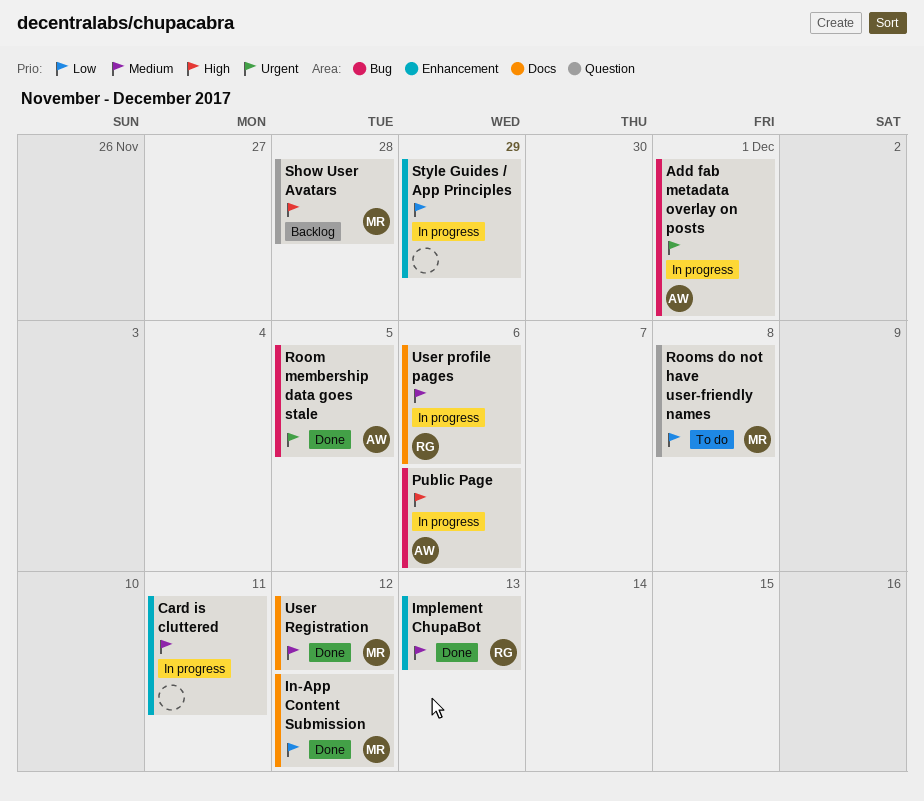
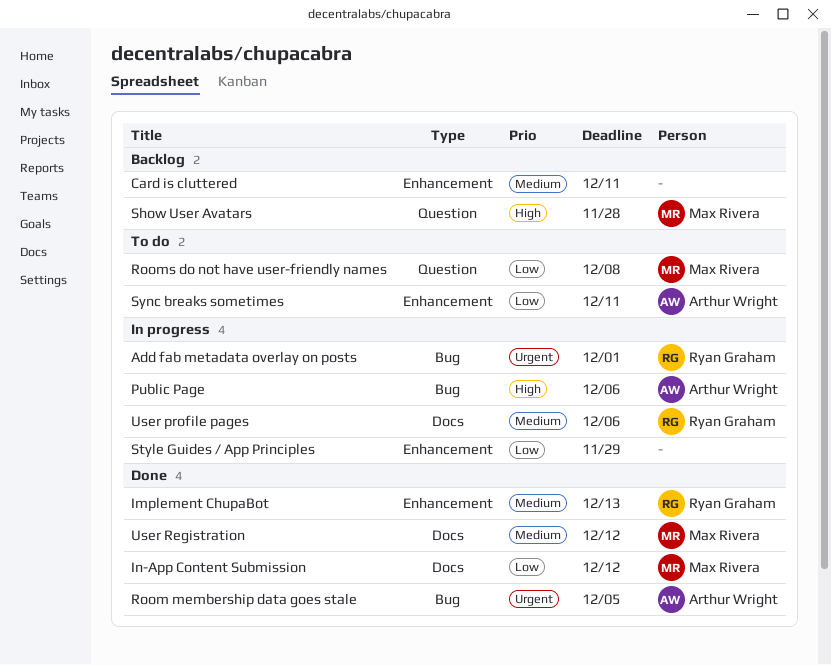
Add fab metadata overlay on posts, owner: Arthur Wright -> Ryan Graham
Card is cluttered, status: In progress -> Backlog
Sync breaks sometimes: none -> present

